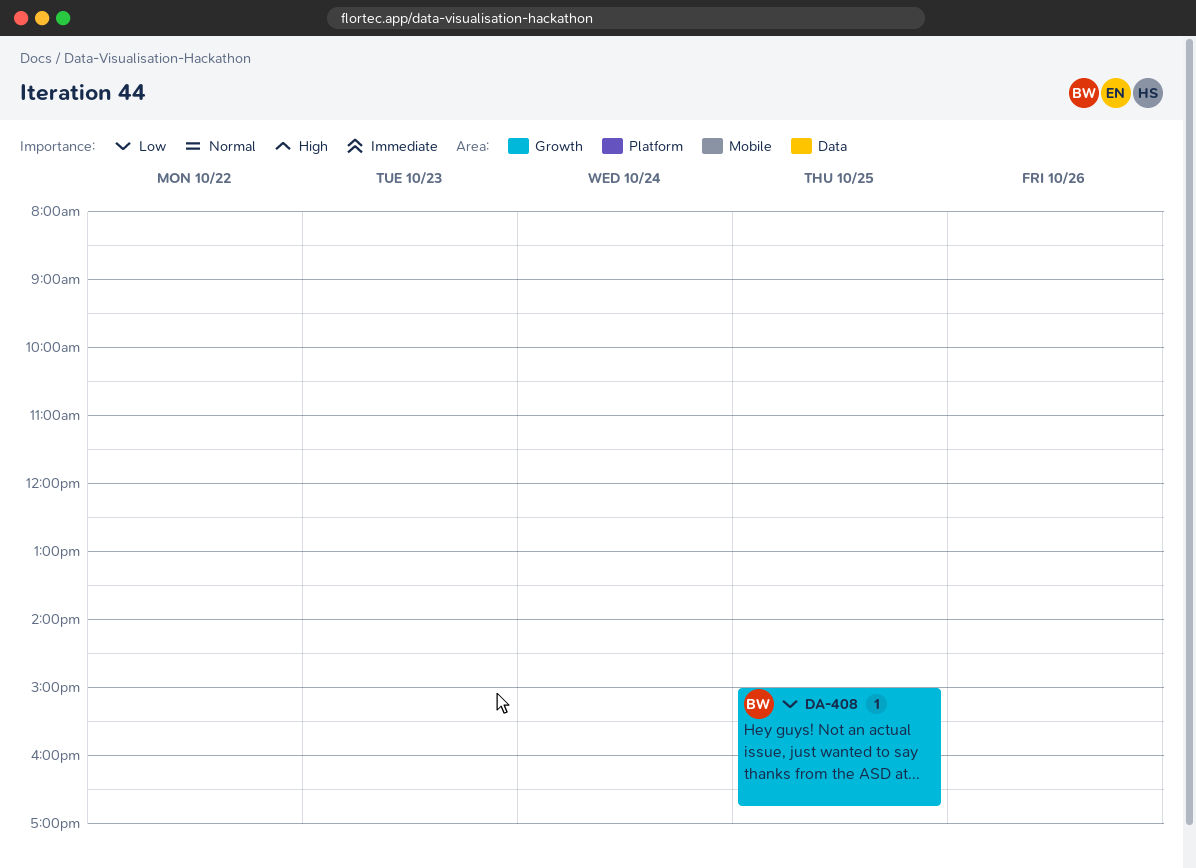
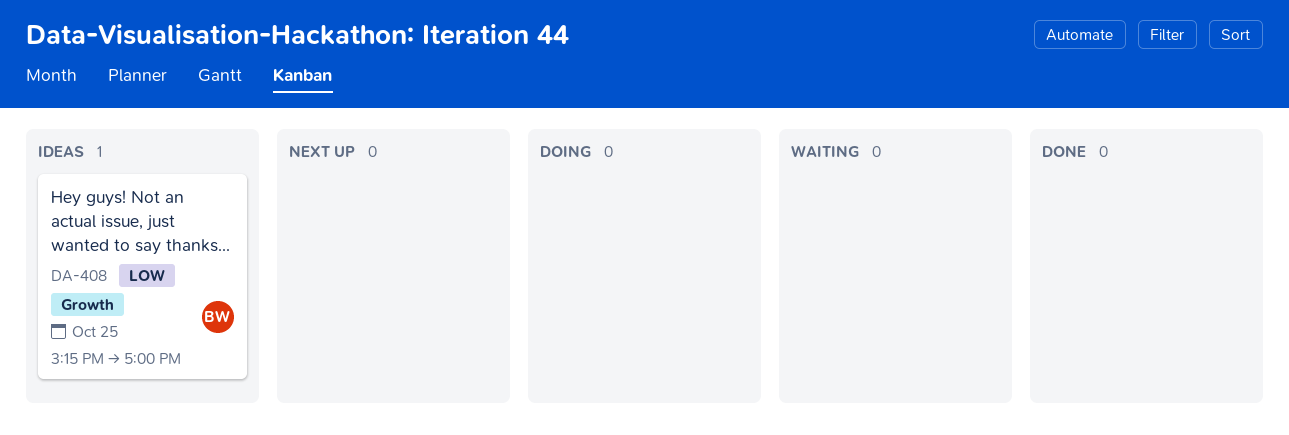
DA-408, begins: 15:00 -> 15:15
DA-408, ends: 16:45 -> 17:00

